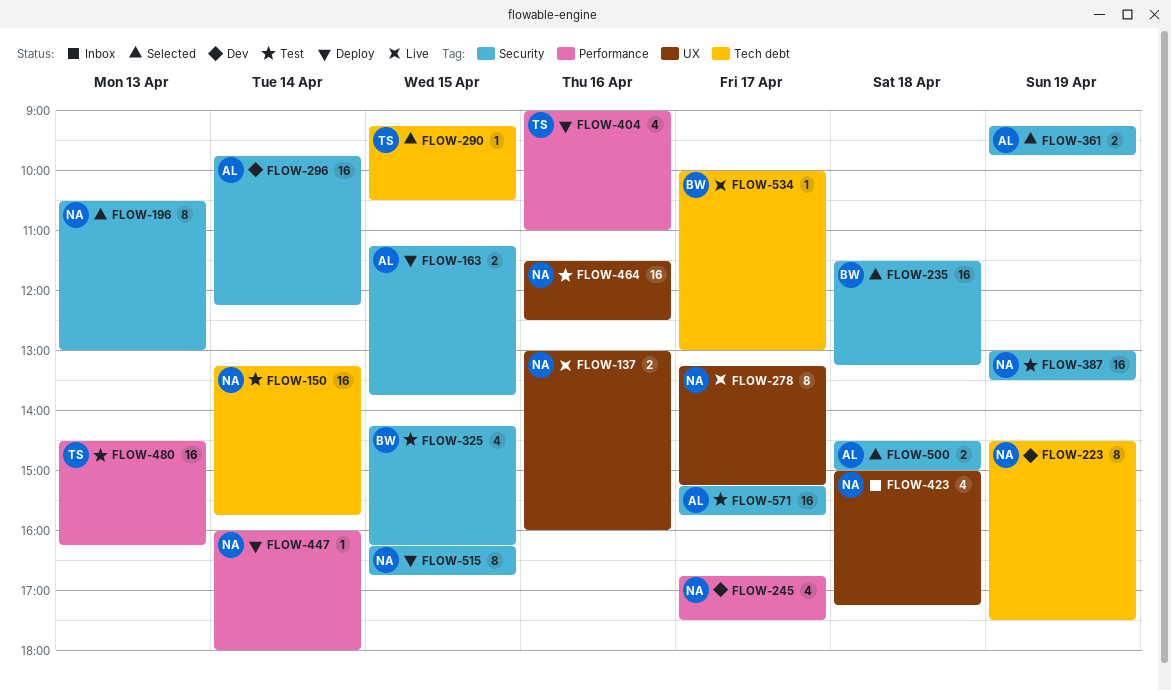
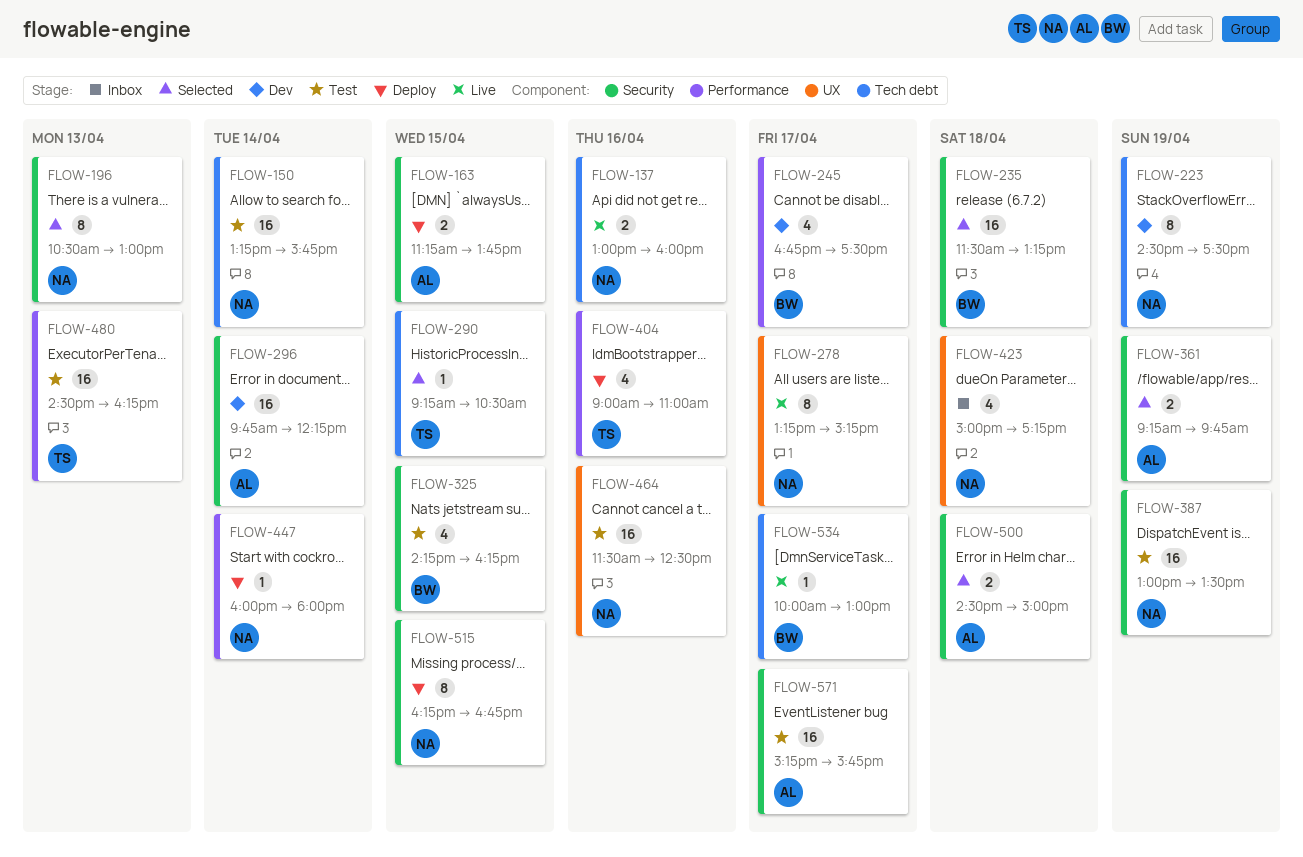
FLOW-137, label: UX -> Tech debt
FLOW-245, owner: NA -> BW

